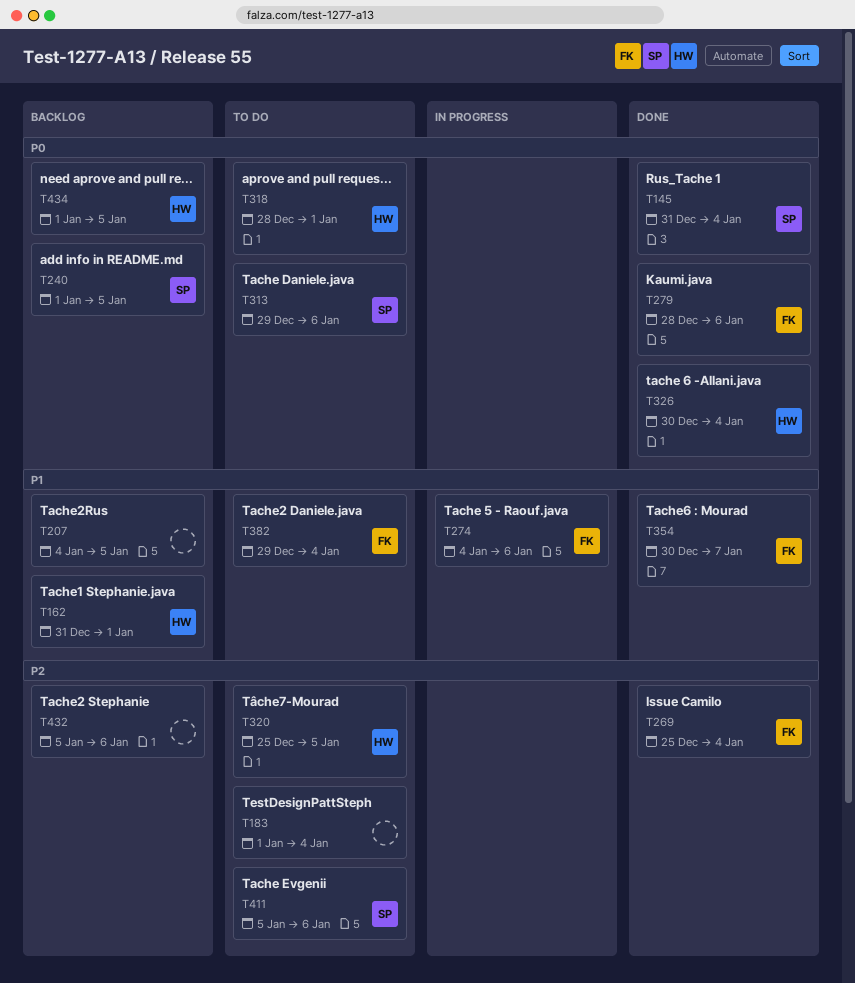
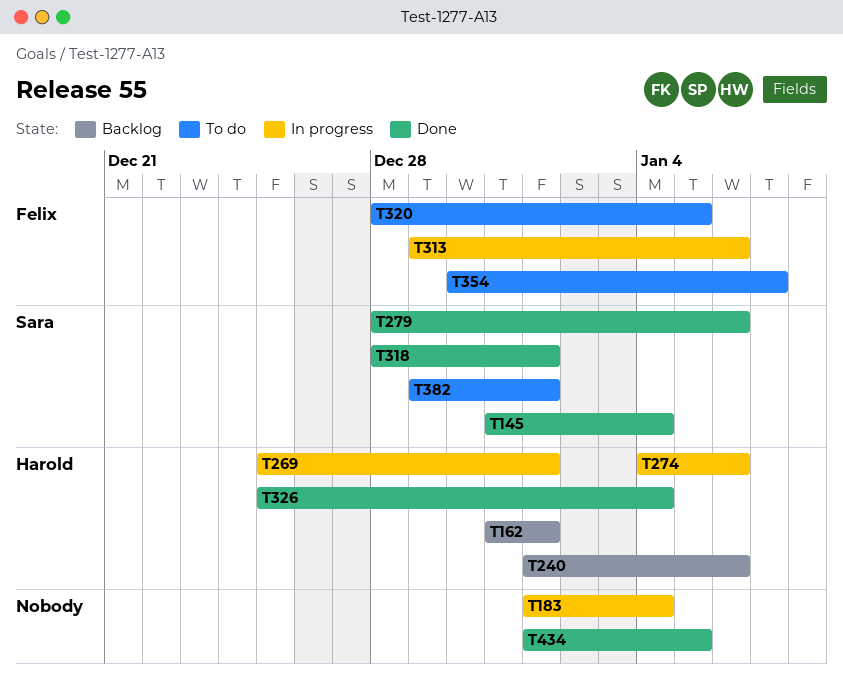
T183, status: To do -> In progress
T207: present -> none
T240, owner: Sara -> Harold
T240, due: Jan 5 -> Jan 6
T269, status: Done -> In progress
T269, owner: Felix -> Harold
T269, due: Jan 4 -> Jan 1
T274, owner: Felix -> Harold
T279, owner: Felix -> Sara
T313, status: To do -> In progress
T313, owner: Sara -> Felix
T318, status: To do -> Done
T318, owner: Harold -> Sara
T320, owner: Harold -> Felix
T320, start: Dec 25 -> Dec 28
T326, start: Dec 30 -> Dec 25
T354, status: Done -> To do
T382, owner: Felix -> Sara
T382, due: Jan 4 -> Jan 1
T411: present -> none
T432: present -> none
T434, status: Backlog -> Done
T434, owner: Harold -> none

